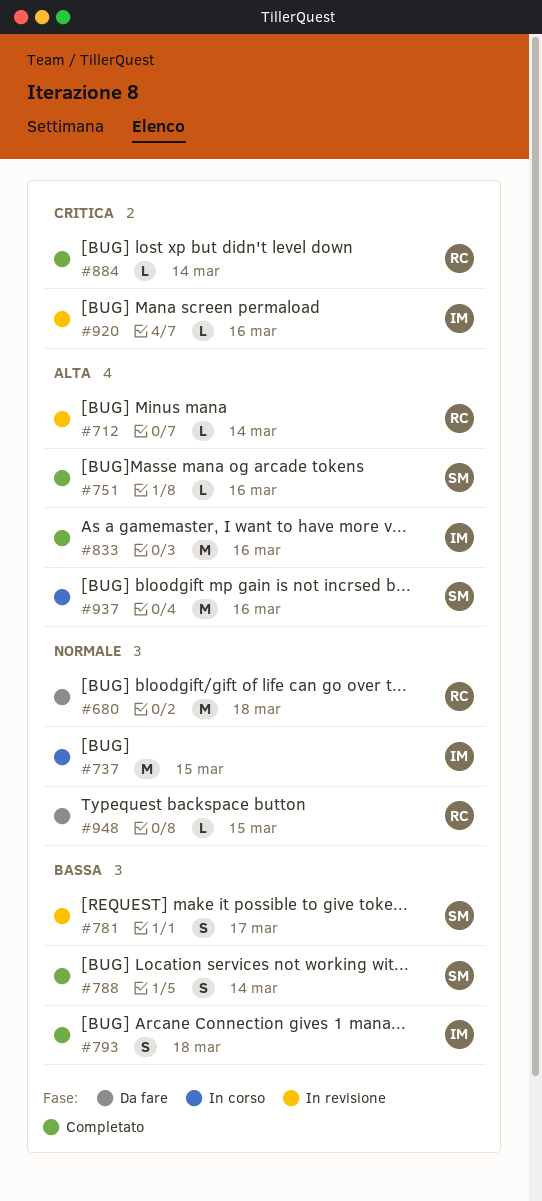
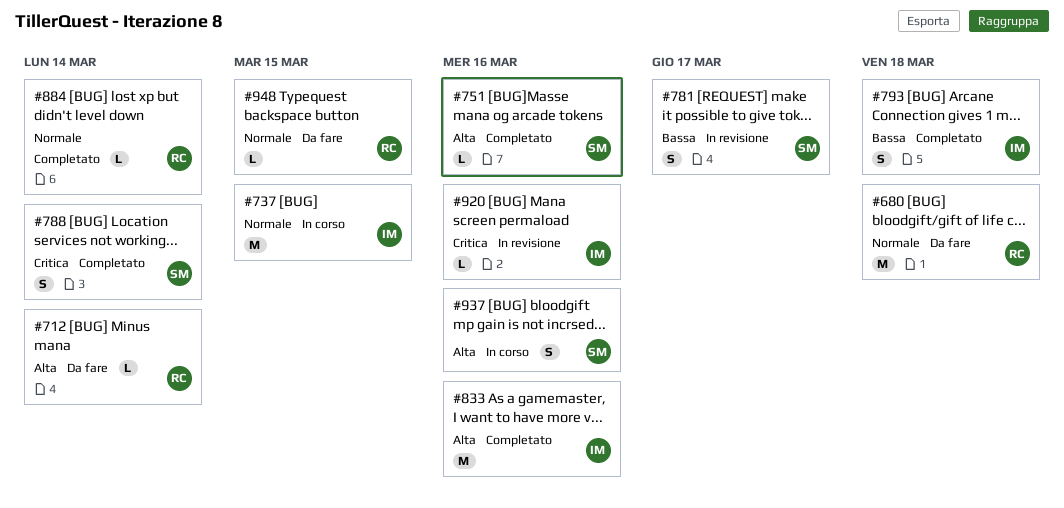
#712, status: In revisione -> Da fare
#788, priority: Bassa -> Critica
#884, priority: Critica -> Normale
#937, estimate: M -> S

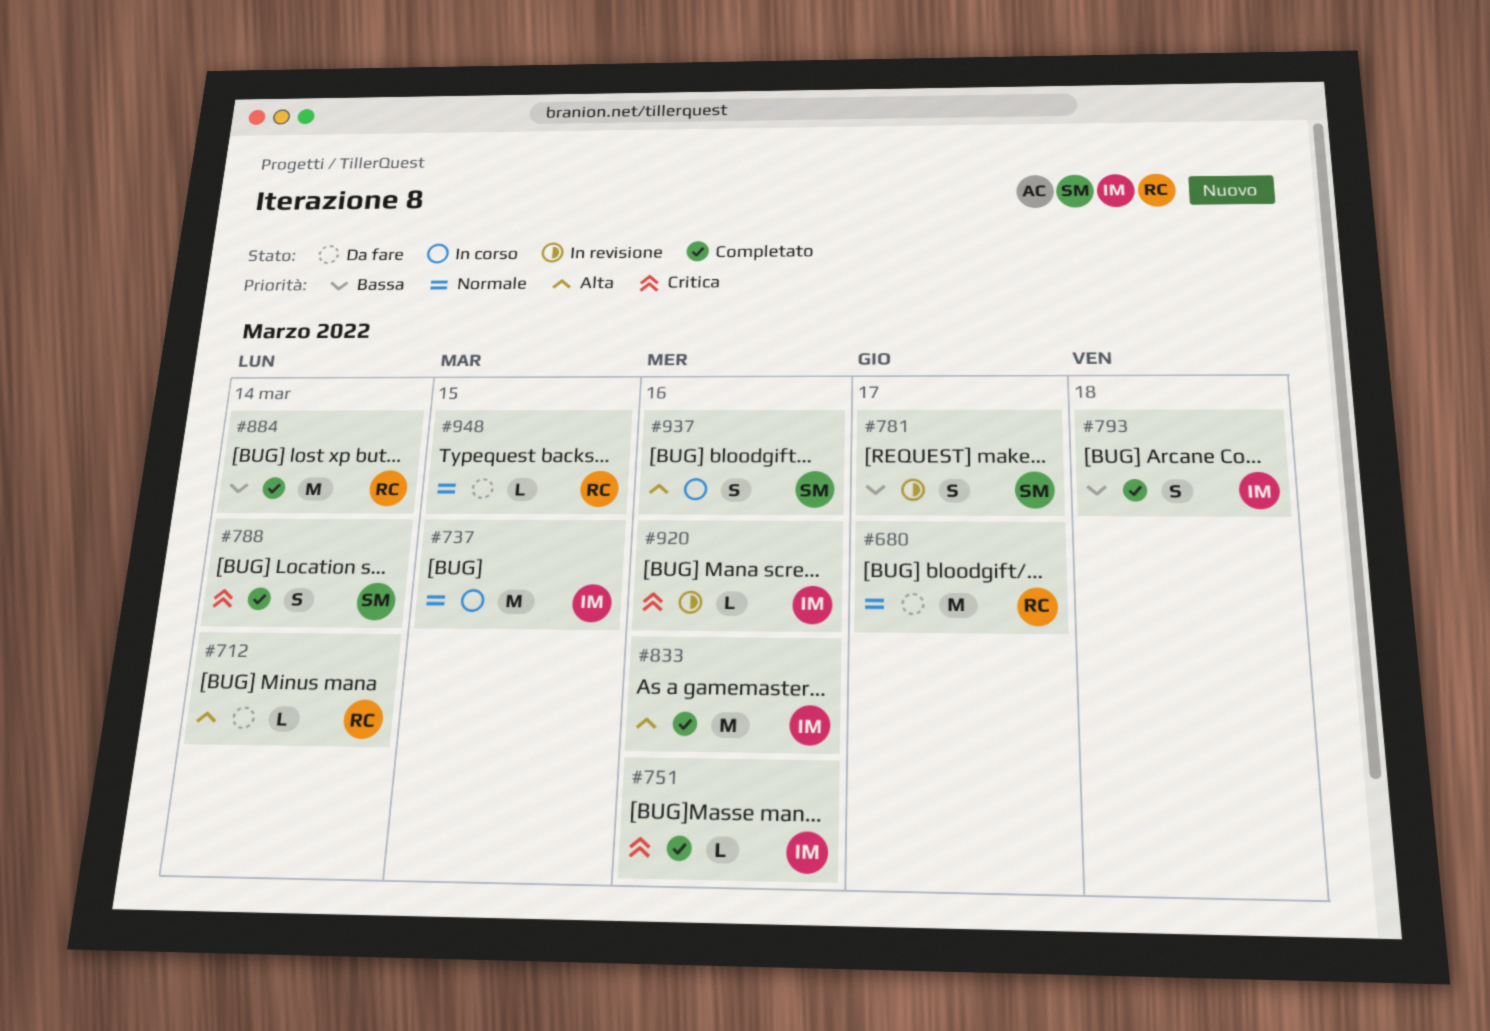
#680, due: Mar 18 -> Mar 17
#751, owner: SM -> IM
#751, priority: Alta -> Critica
#884, priority: Normale -> Bassa
#884, estimate: L -> M

